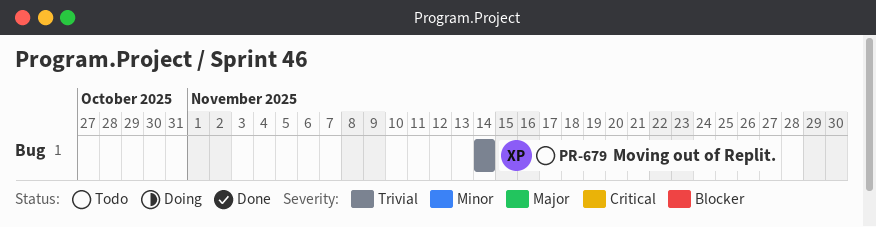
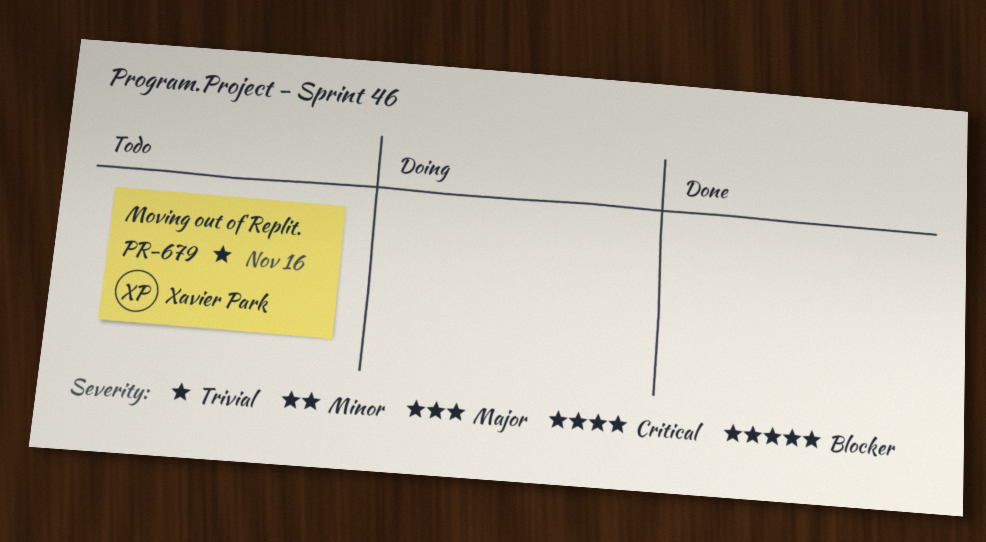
PR-679, due: Nov 14 -> Nov 16

